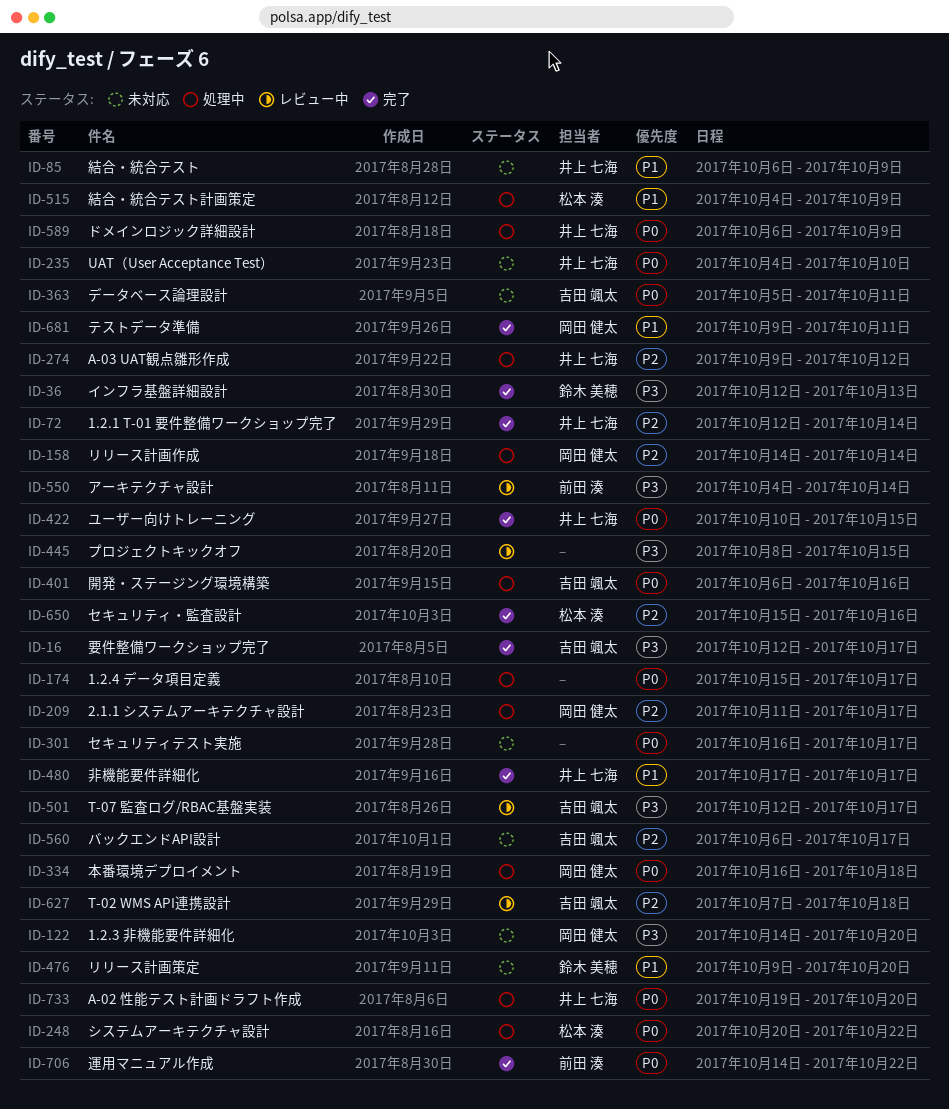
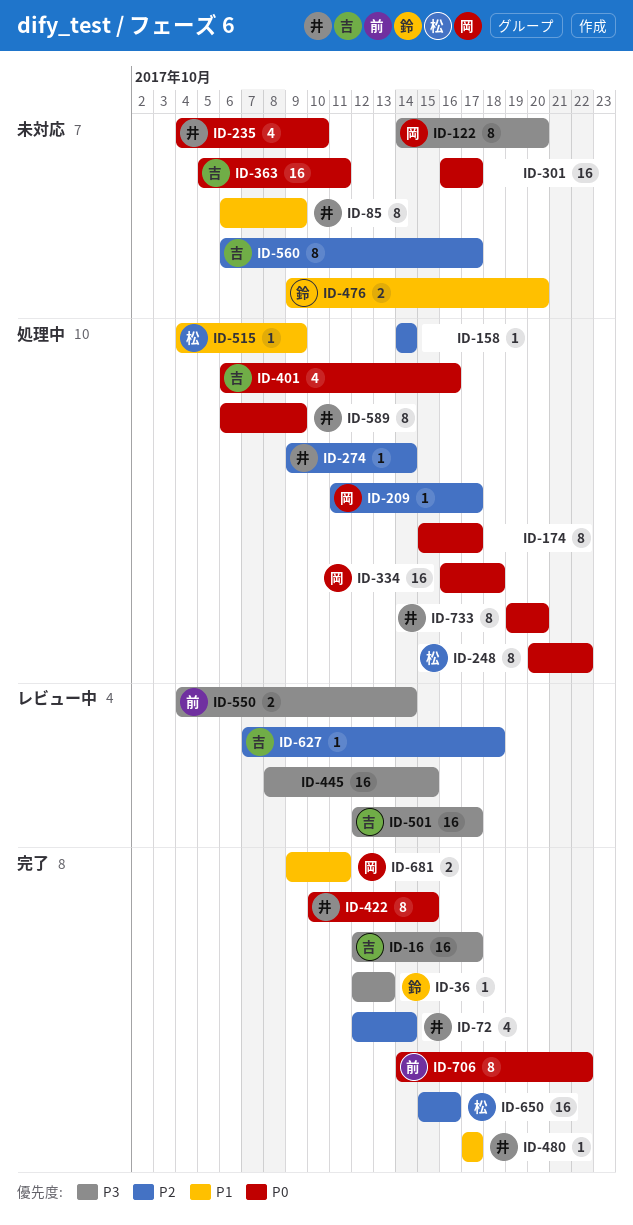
ID-158, owner: 岡田 健太 -> none
ID-274, due: Oct 12 -> Oct 14

